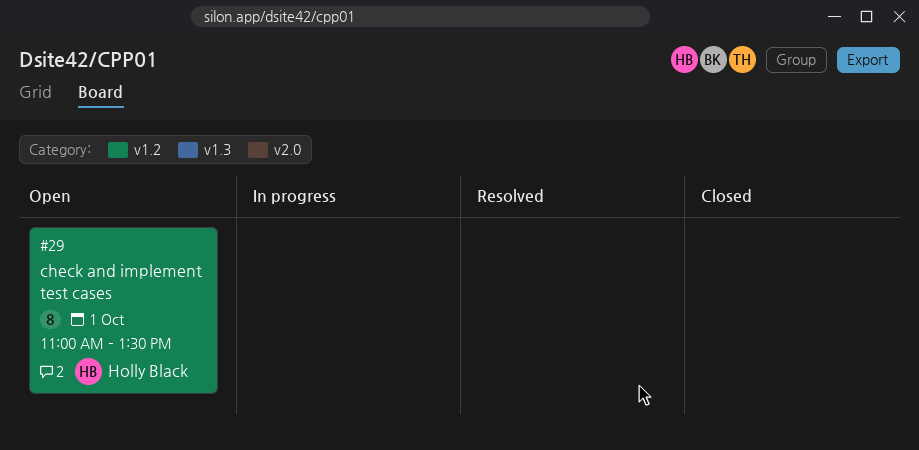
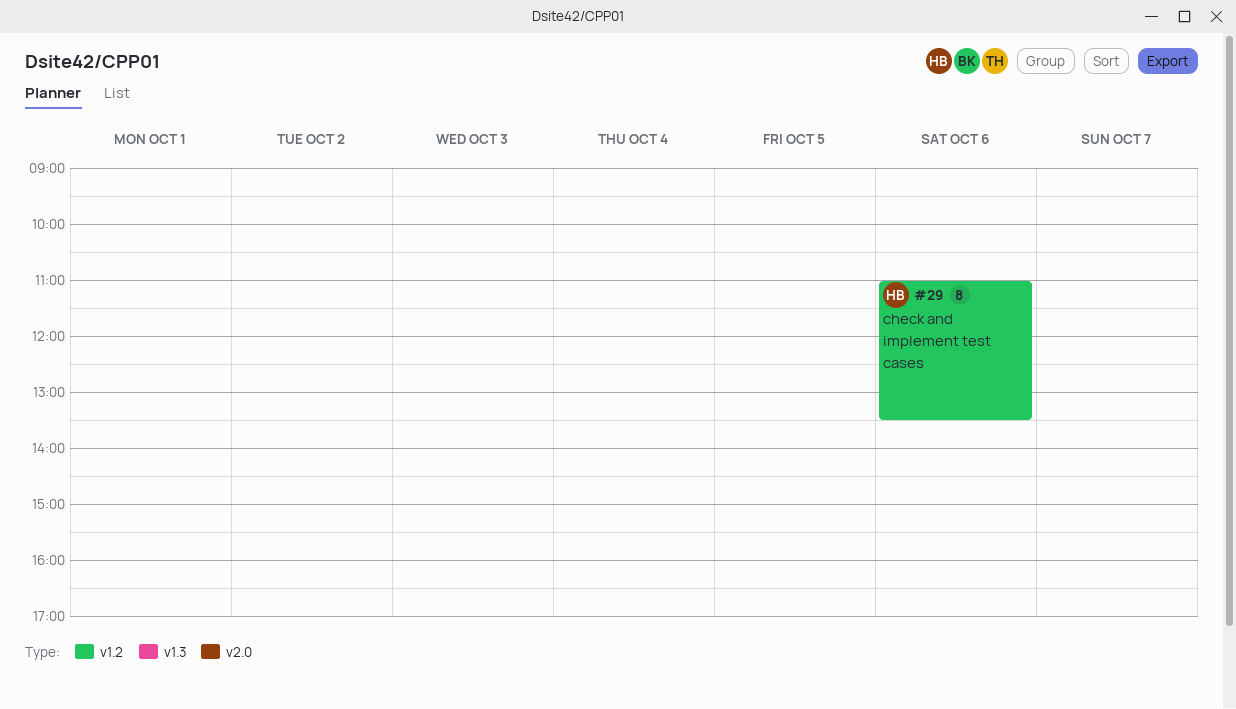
#29, day: Oct 1 -> Oct 6

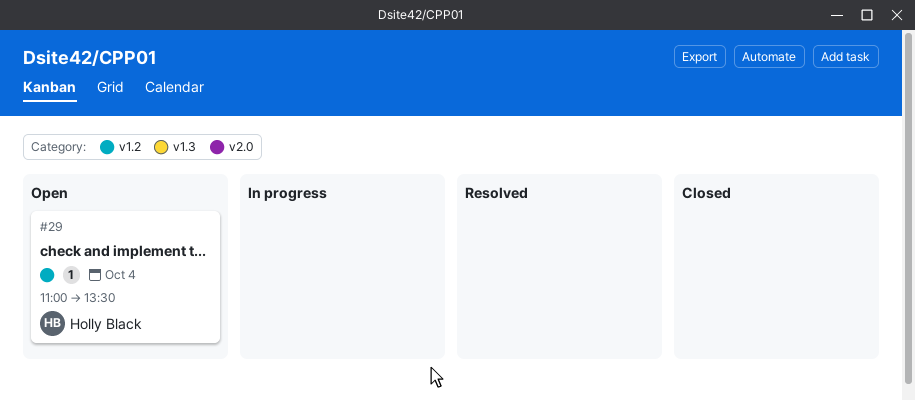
#29, estimate: 8 -> 1
#29, day: Oct 6 -> Oct 4

